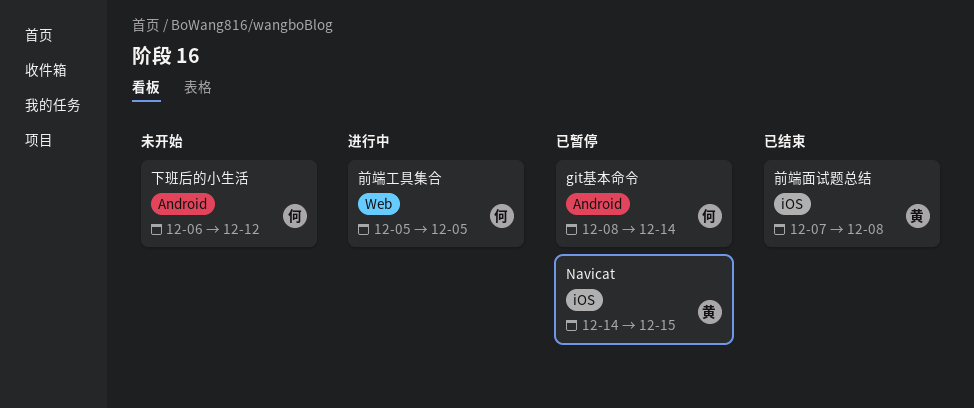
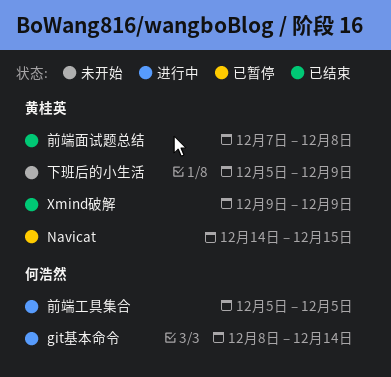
git基本命令, status: 已暂停 -> 进行中
Xmind破解: none -> present
下班后的小生活, owner: 何浩然 -> 黄桂英
下班后的小生活, start: Dec 6 -> Dec 5
下班后的小生活, due: Dec 12 -> Dec 9

